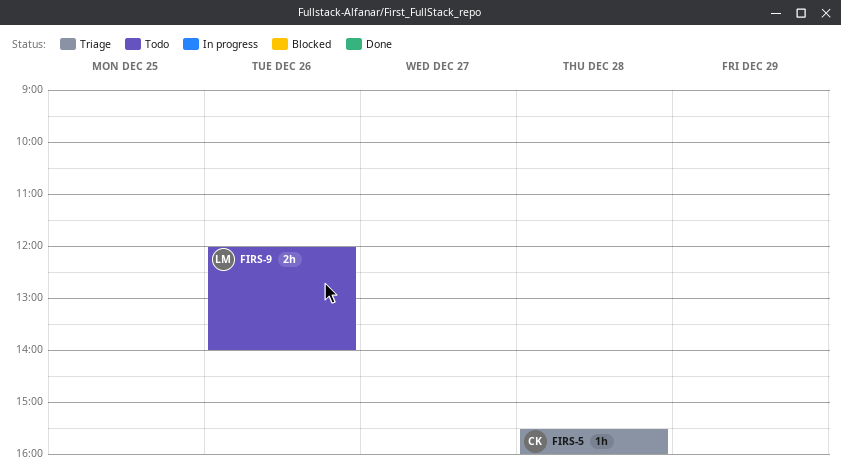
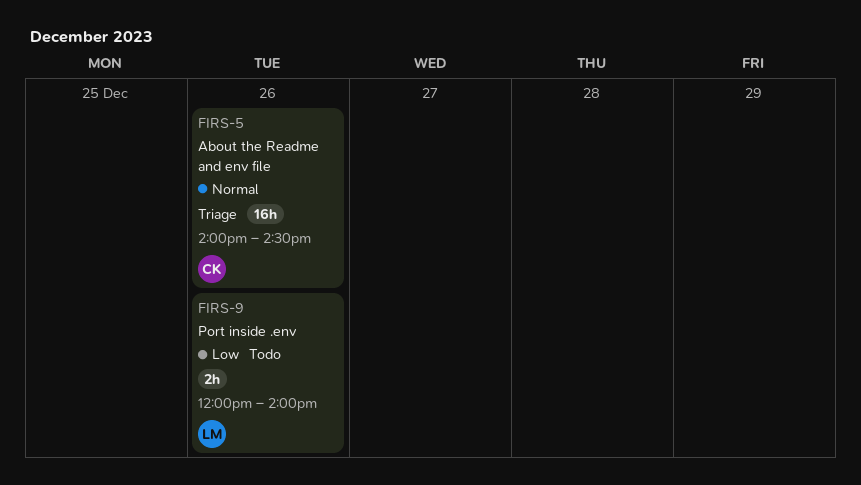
FIRS-5, estimate: 1h -> 16h
FIRS-5, day: Dec 28 -> Dec 26
FIRS-5, begins: 15:30 -> 14:00
FIRS-5, ends: 16:00 -> 14:30

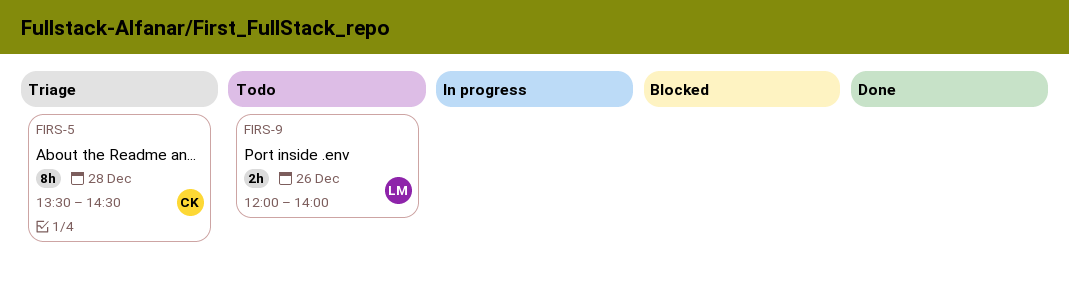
FIRS-5, estimate: 16h -> 8h
FIRS-5, day: Dec 26 -> Dec 28
FIRS-5, begins: 14:00 -> 13:30

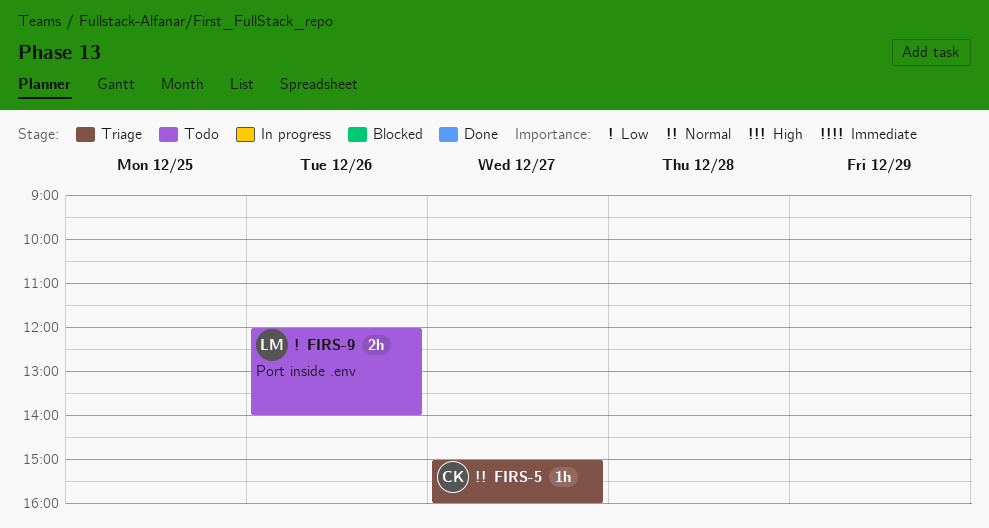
FIRS-5, estimate: 8h -> 1h
FIRS-5, day: Dec 28 -> Dec 27
FIRS-5, begins: 13:30 -> 15:00
FIRS-5, ends: 14:30 -> 16:00

